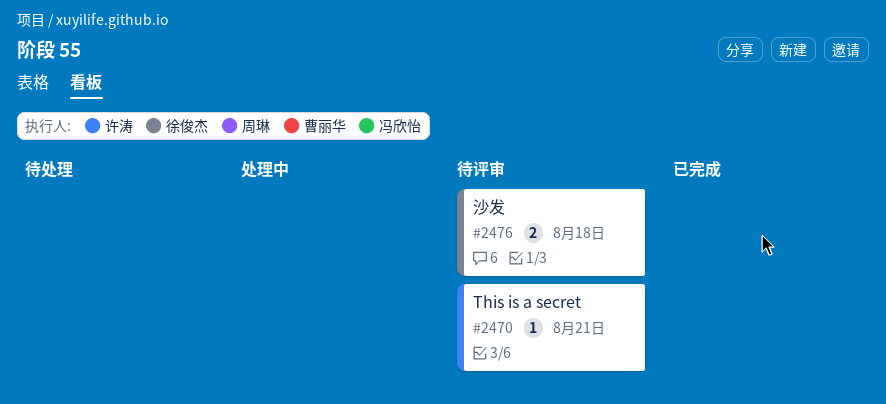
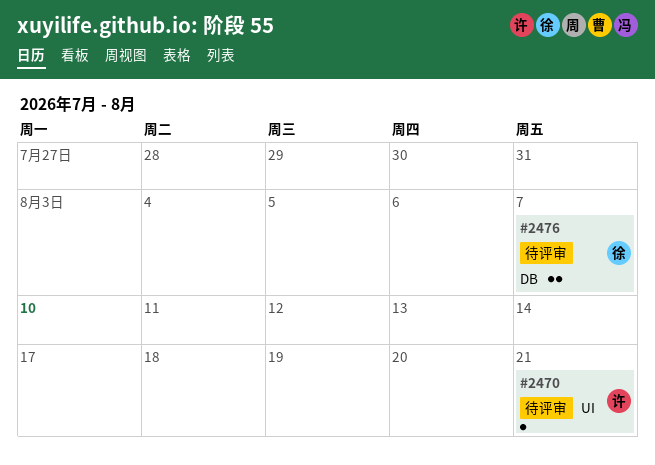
#2476, due: Aug 18 -> Aug 7

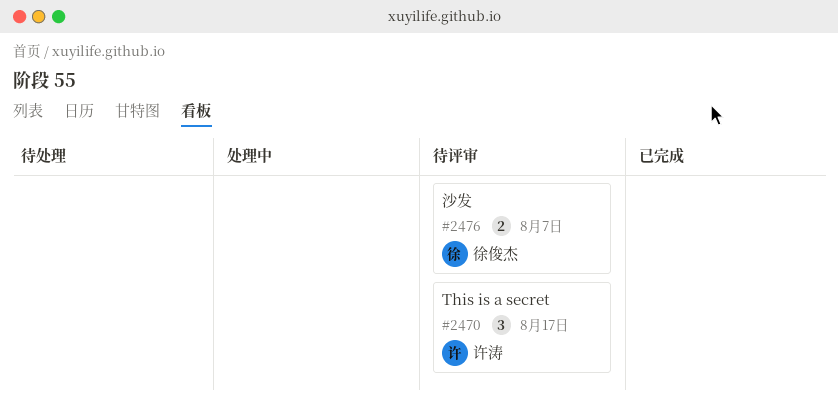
#2470, estimate: 1 -> 3
#2470, due: Aug 21 -> Aug 17

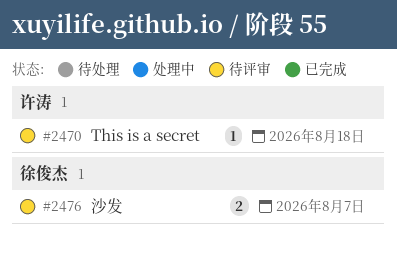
#2470, estimate: 3 -> 1
#2470, due: Aug 17 -> Aug 18

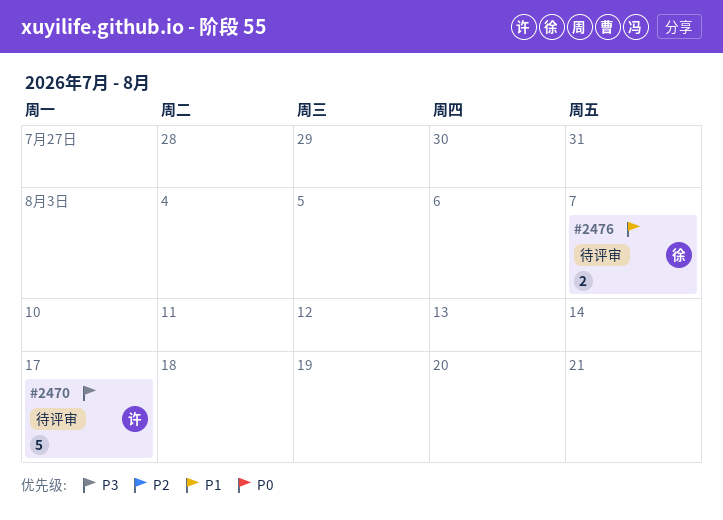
#2470, estimate: 1 -> 5
#2470, due: Aug 18 -> Aug 17

